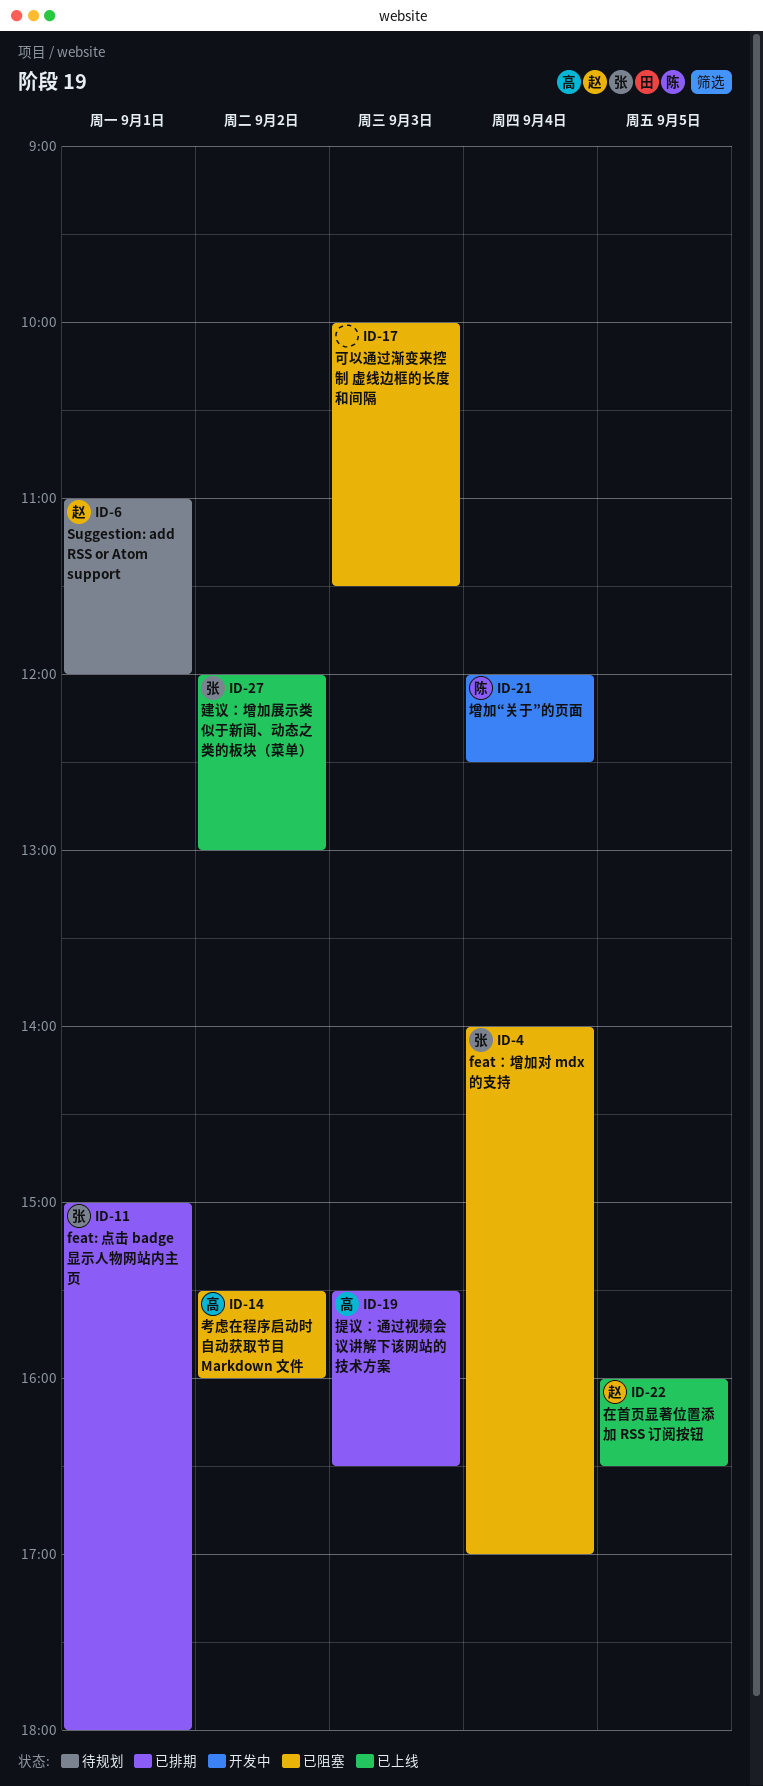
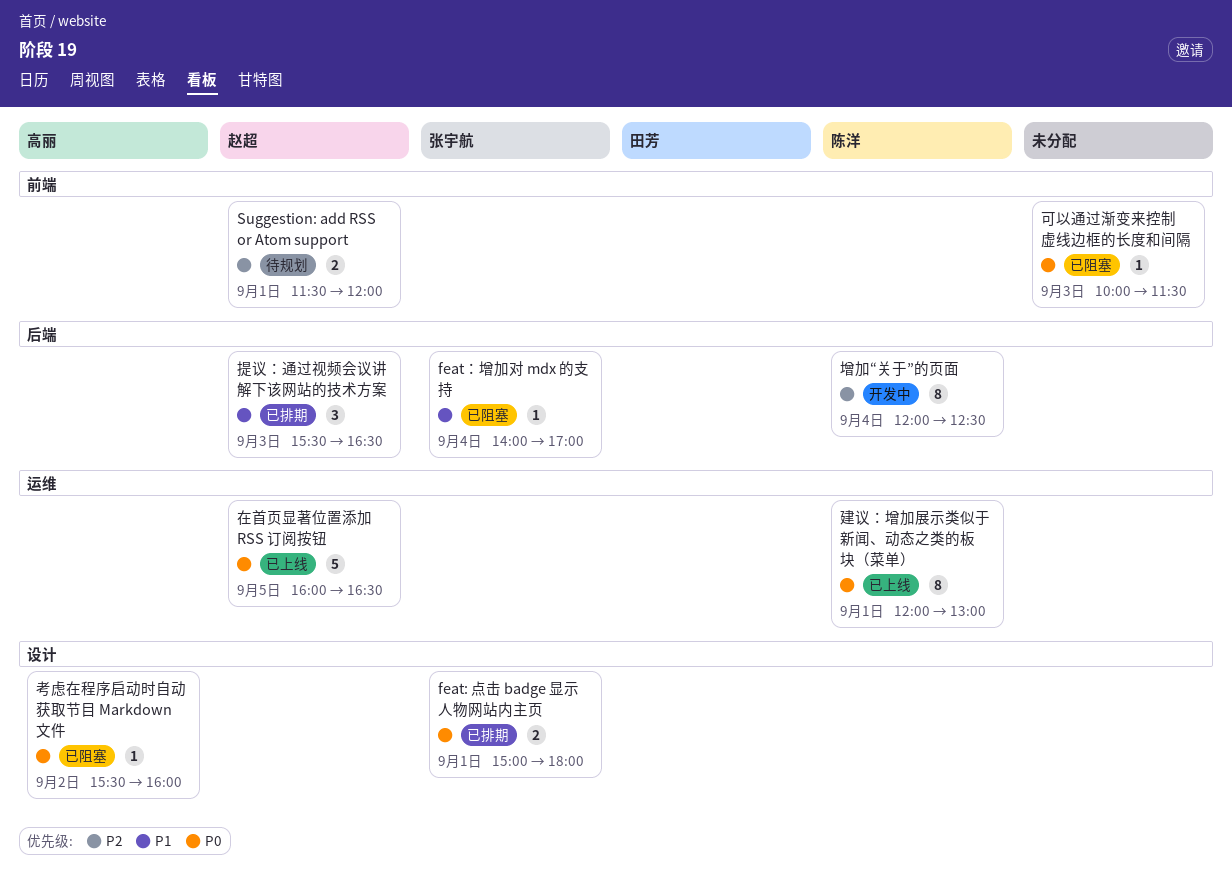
Suggestion: add RSS or Atom support, begins: 11:00 -> 11:30
建议：增加展示类似于新闻、动态之类的板块（菜单）, owner: 张宇航 -> 陈洋
建议：增加展示类似于新闻、动态之类的板块（菜单）, day: Sep 2 -> Sep 1
提议：通过视频会议讲解下该网站的技术方案, owner: 高丽 -> 赵超

